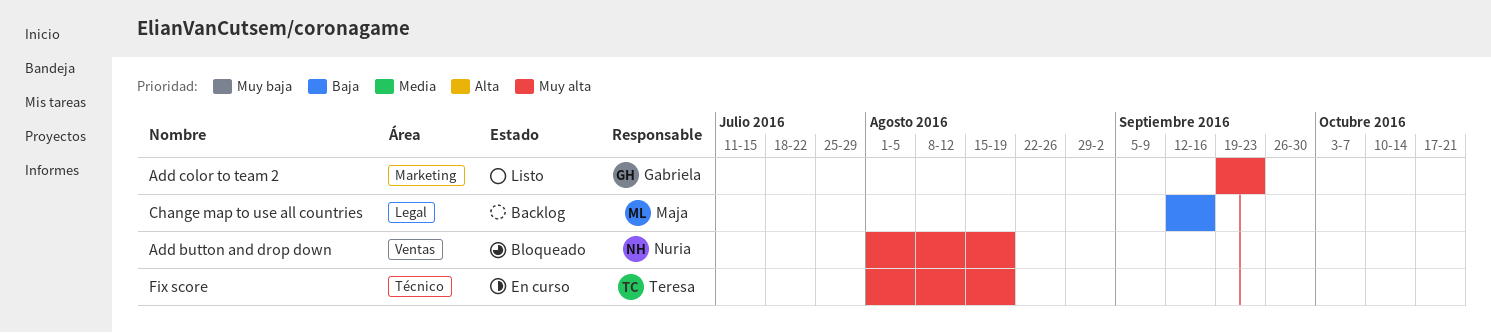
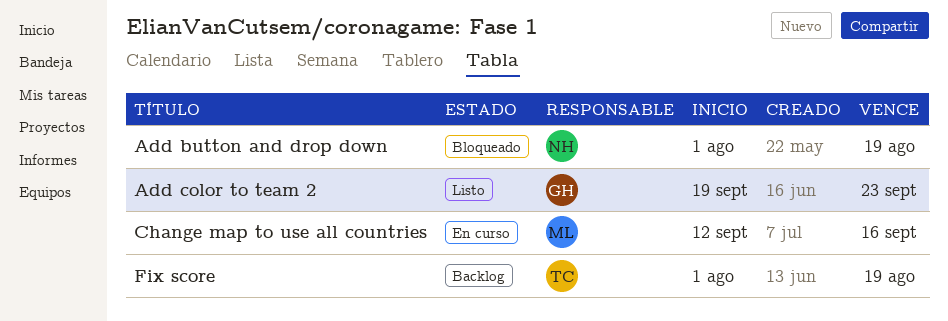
Change map to use all countries, status: Backlog -> En curso
Fix score, status: En curso -> Backlog

